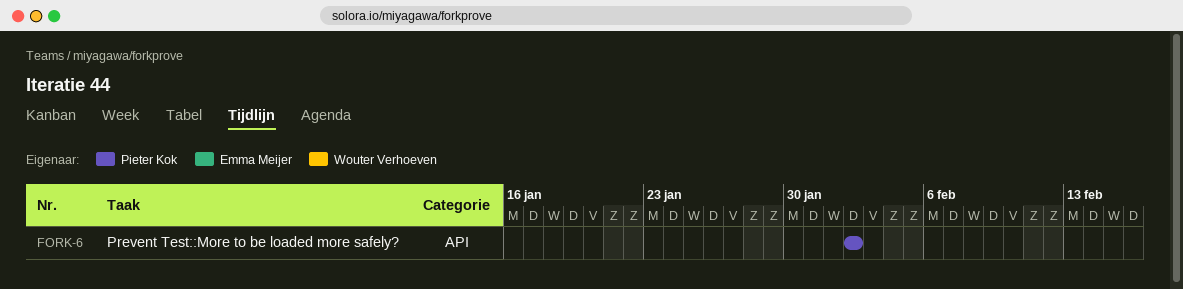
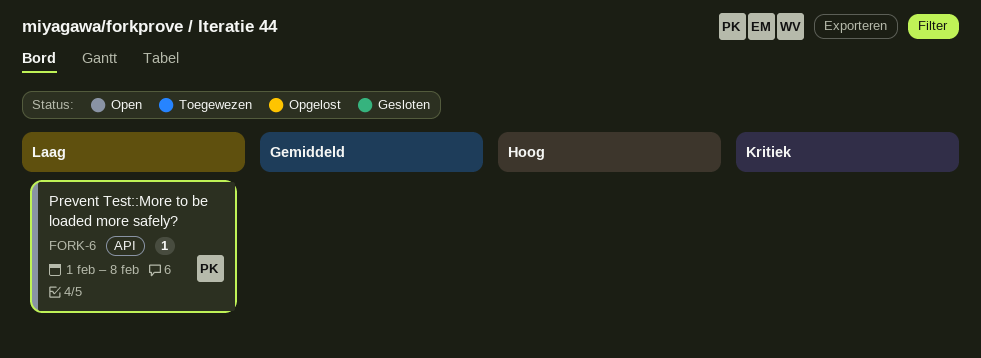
FORK-6, start: Feb 2 -> Feb 1
FORK-6, due: Feb 2 -> Feb 8

